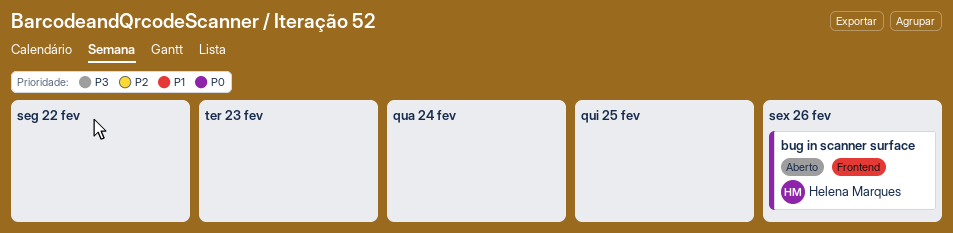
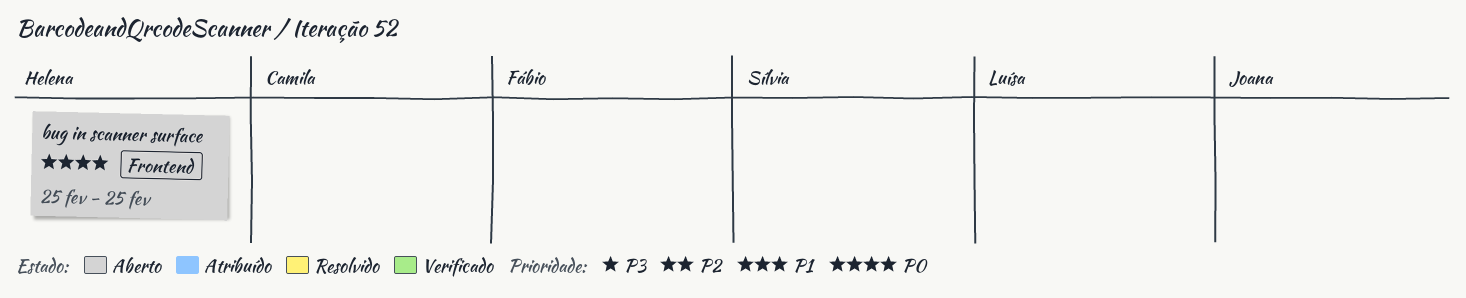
bug in scanner surface, due: Feb 26 -> Feb 25

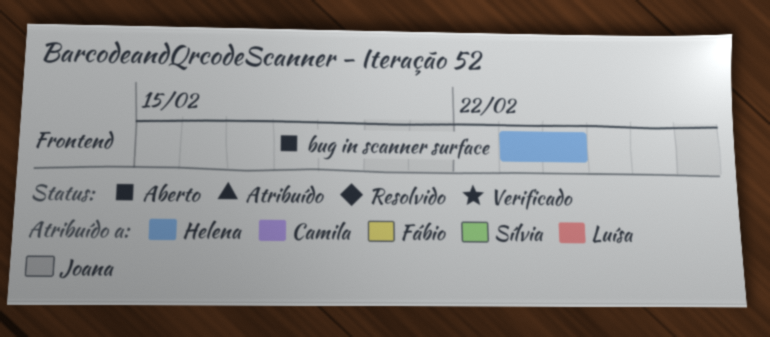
bug in scanner surface, start: Feb 25 -> Feb 23
bug in scanner surface, due: Feb 25 -> Feb 24

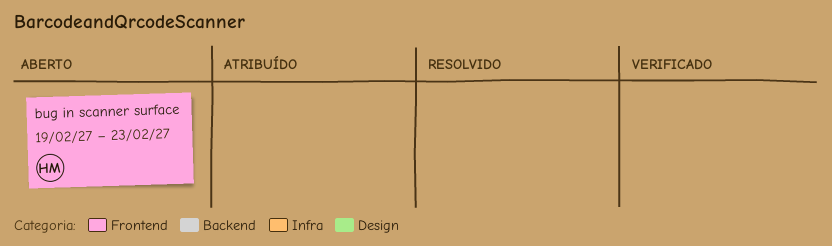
bug in scanner surface, start: Feb 23 -> Feb 19
bug in scanner surface, due: Feb 24 -> Feb 23

